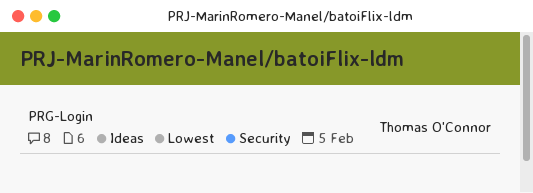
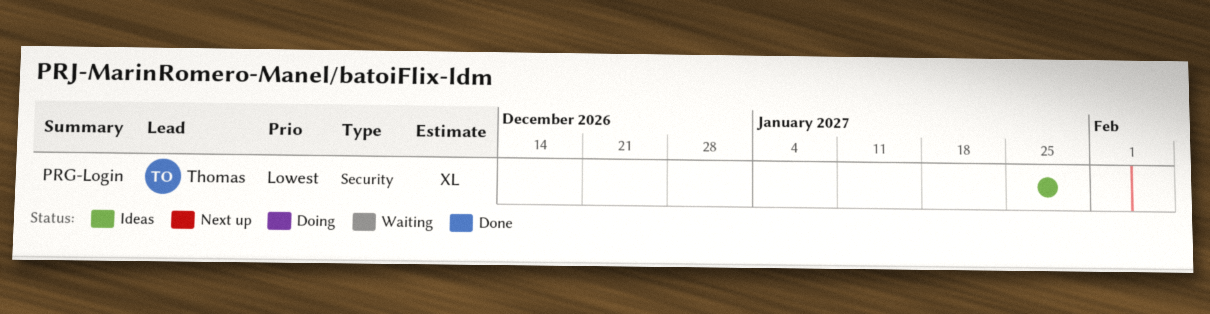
PRG-Login, due: Feb 5 -> Jan 29

